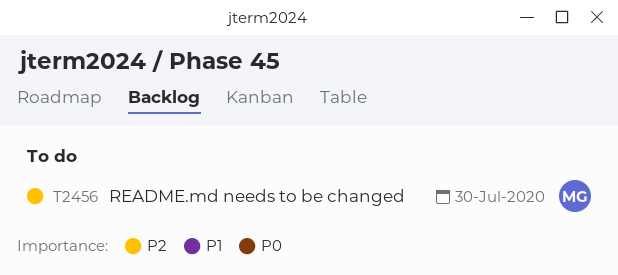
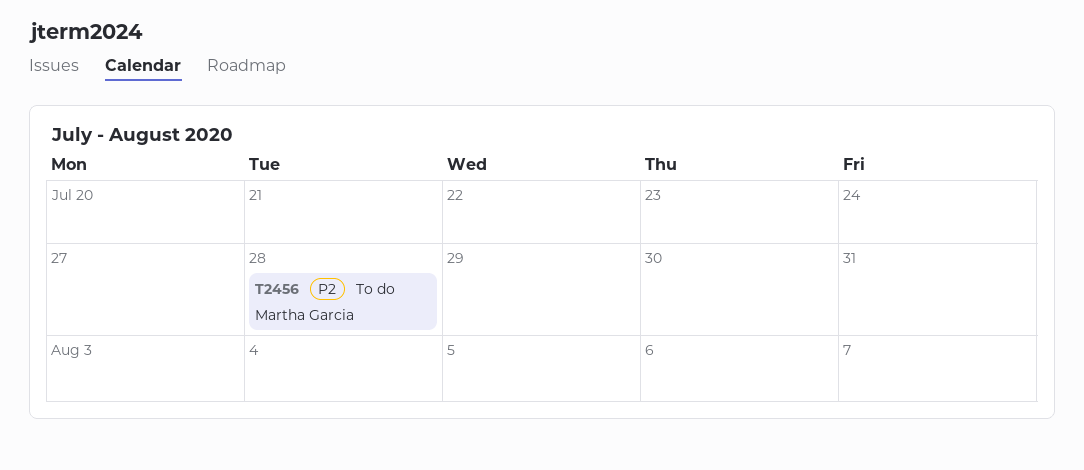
T2456, due: Jul 30 -> Jul 28

